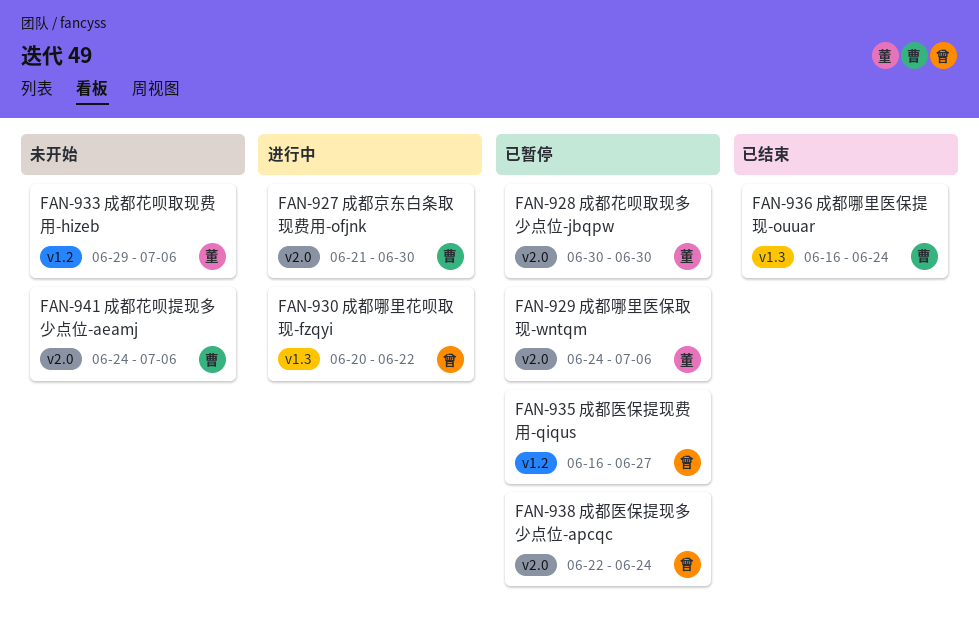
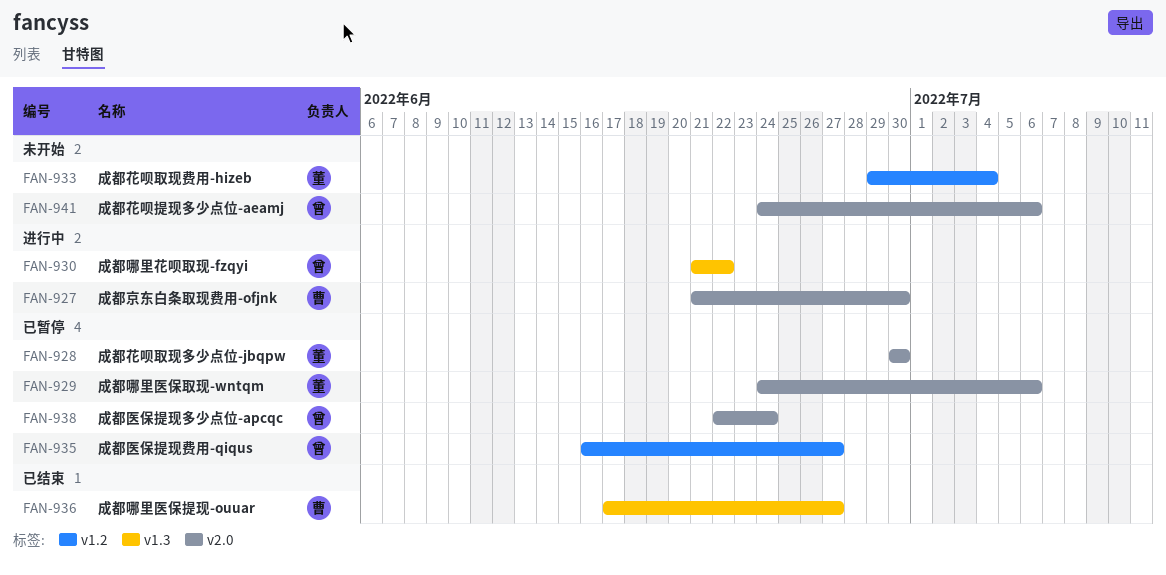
FAN-930, start: Jun 20 -> Jun 21
FAN-933, due: Jul 6 -> Jul 4
FAN-936, start: Jun 16 -> Jun 17
FAN-936, due: Jun 24 -> Jun 27
FAN-941, owner: 曹 -> 曾

